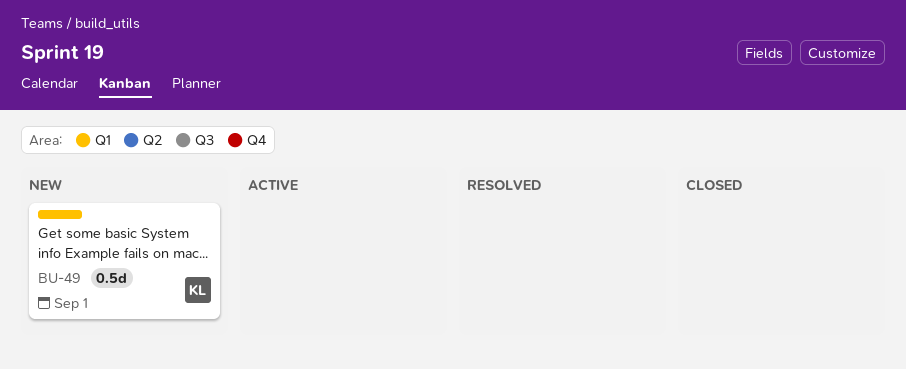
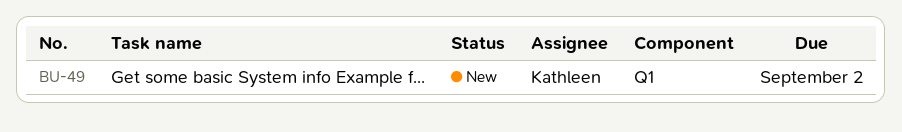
BU-49, due: Sep 1 -> Sep 2

